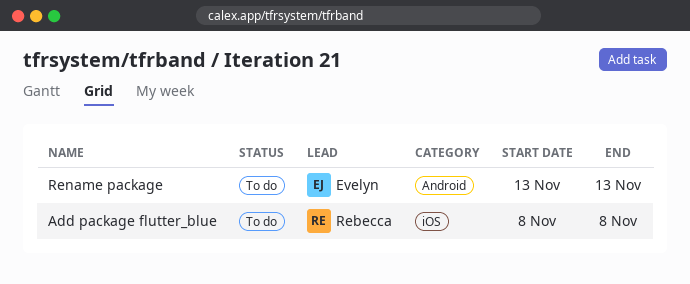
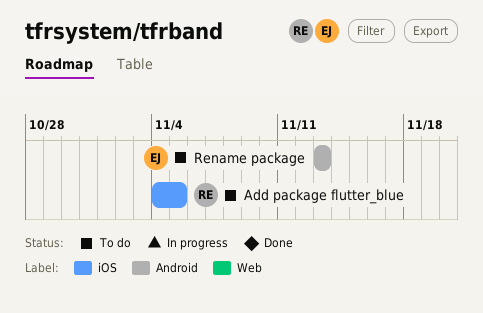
Add package flutter_blue, start: Nov 8 -> Nov 4
Add package flutter_blue, due: Nov 8 -> Nov 5

